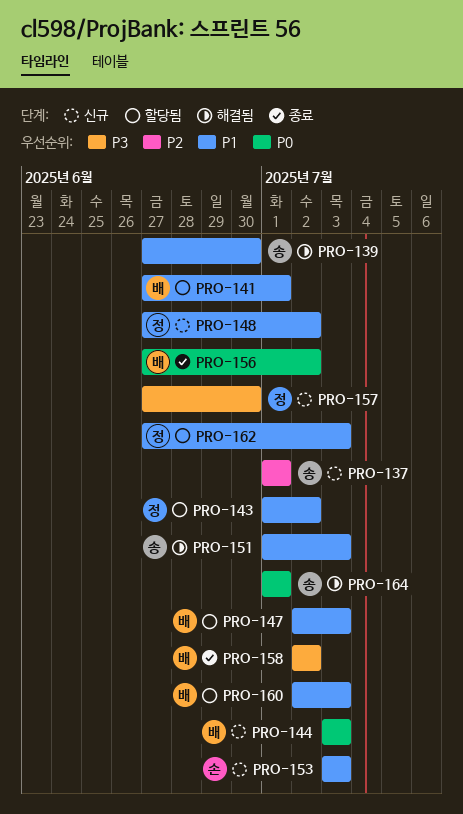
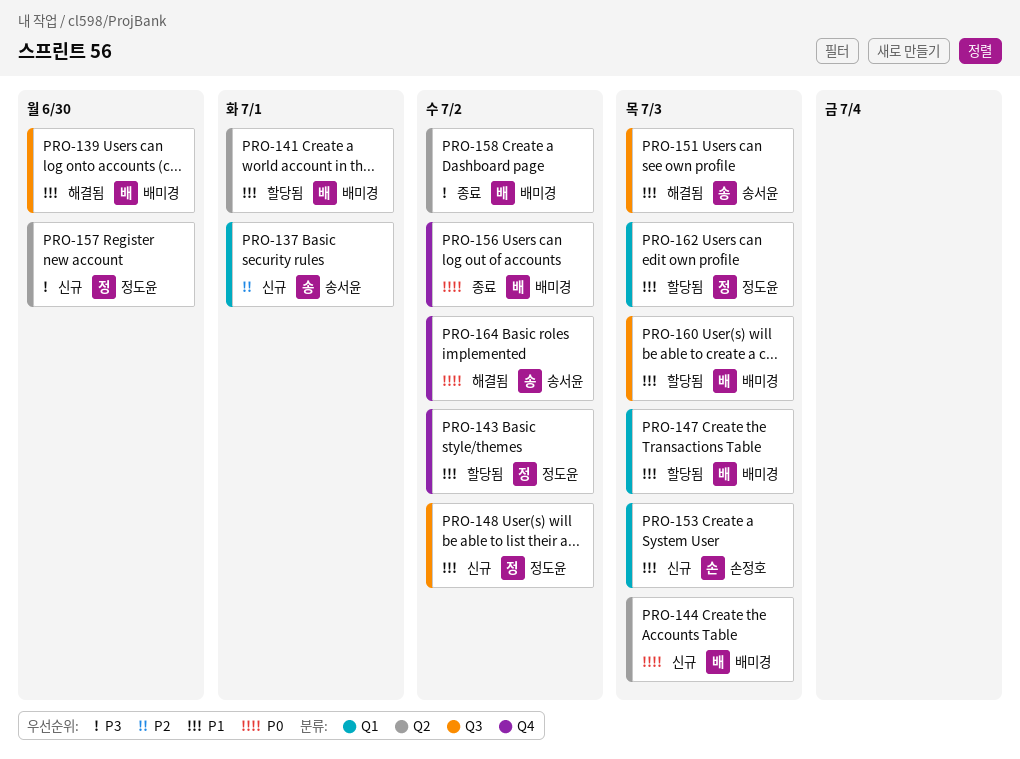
PRO-139, owner: 송서윤 -> 배미경
PRO-164, due: Jul 1 -> Jul 2

